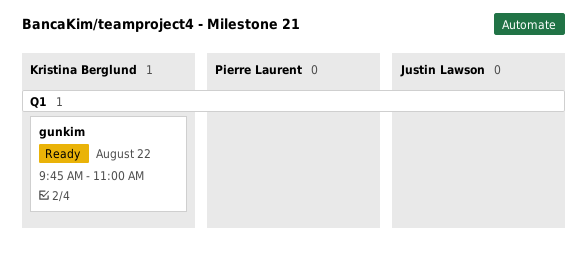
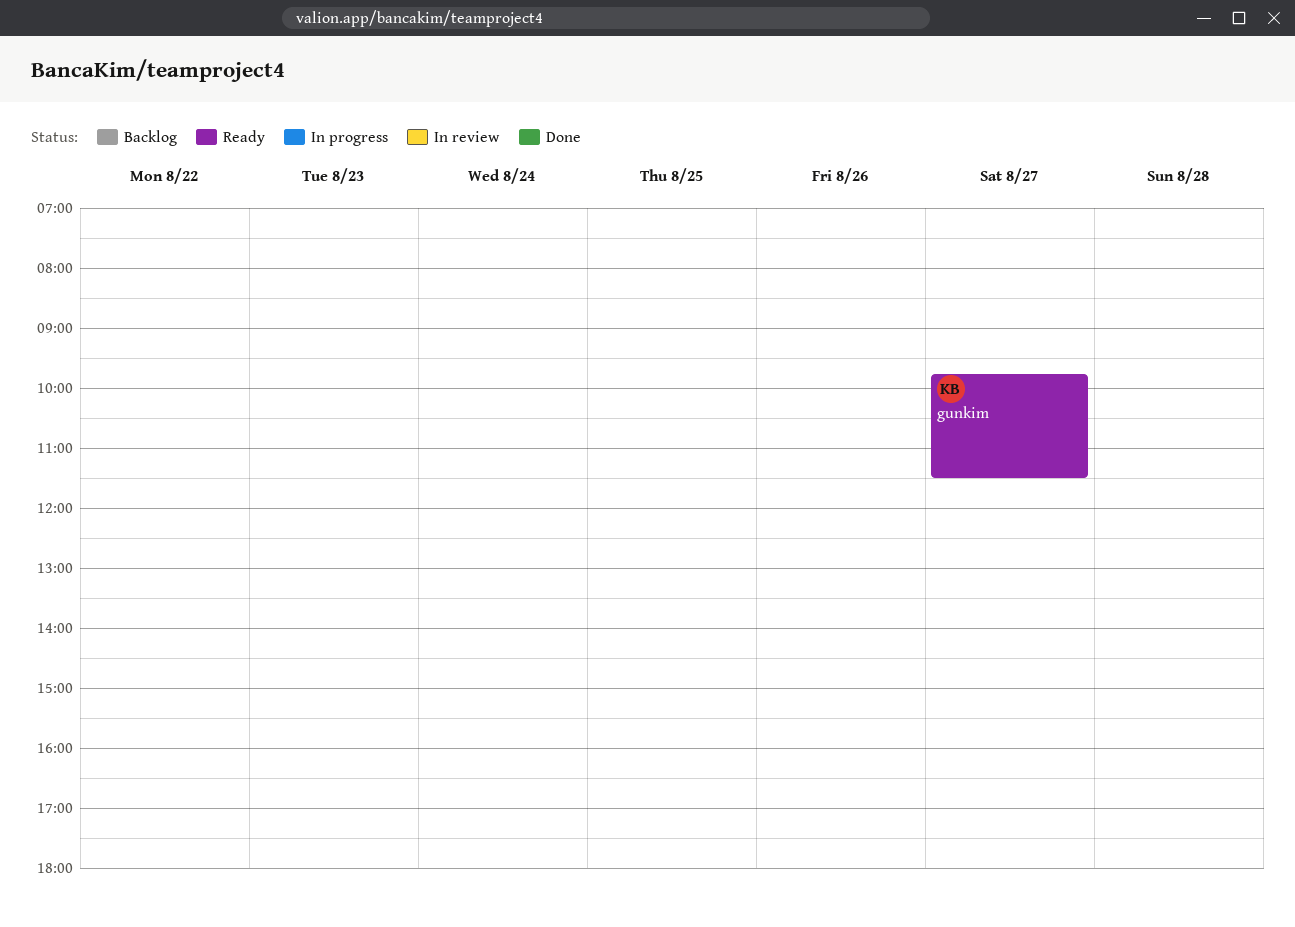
gunkim, day: Aug 22 -> Aug 27
gunkim, ends: 11:00 -> 11:30

